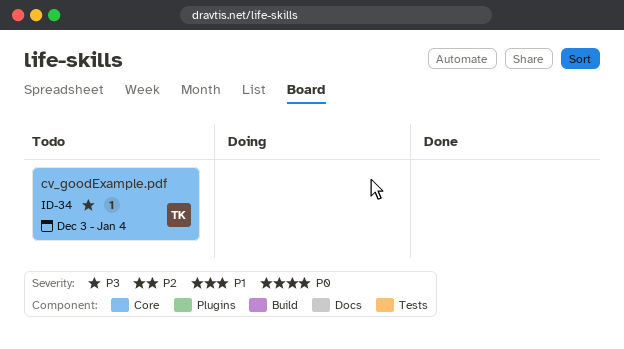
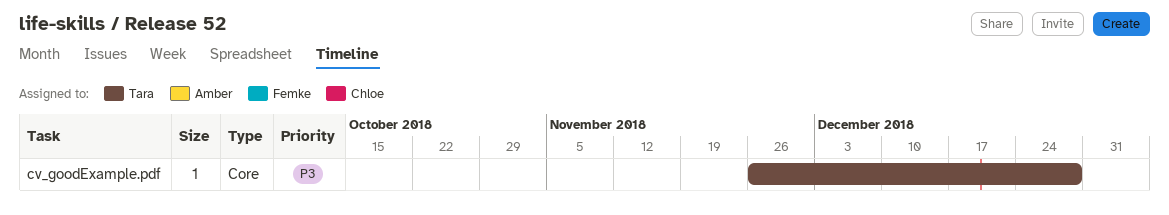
cv_goodExample.pdf, start: Dec 3 -> Nov 26
cv_goodExample.pdf, due: Jan 4 -> Dec 28

